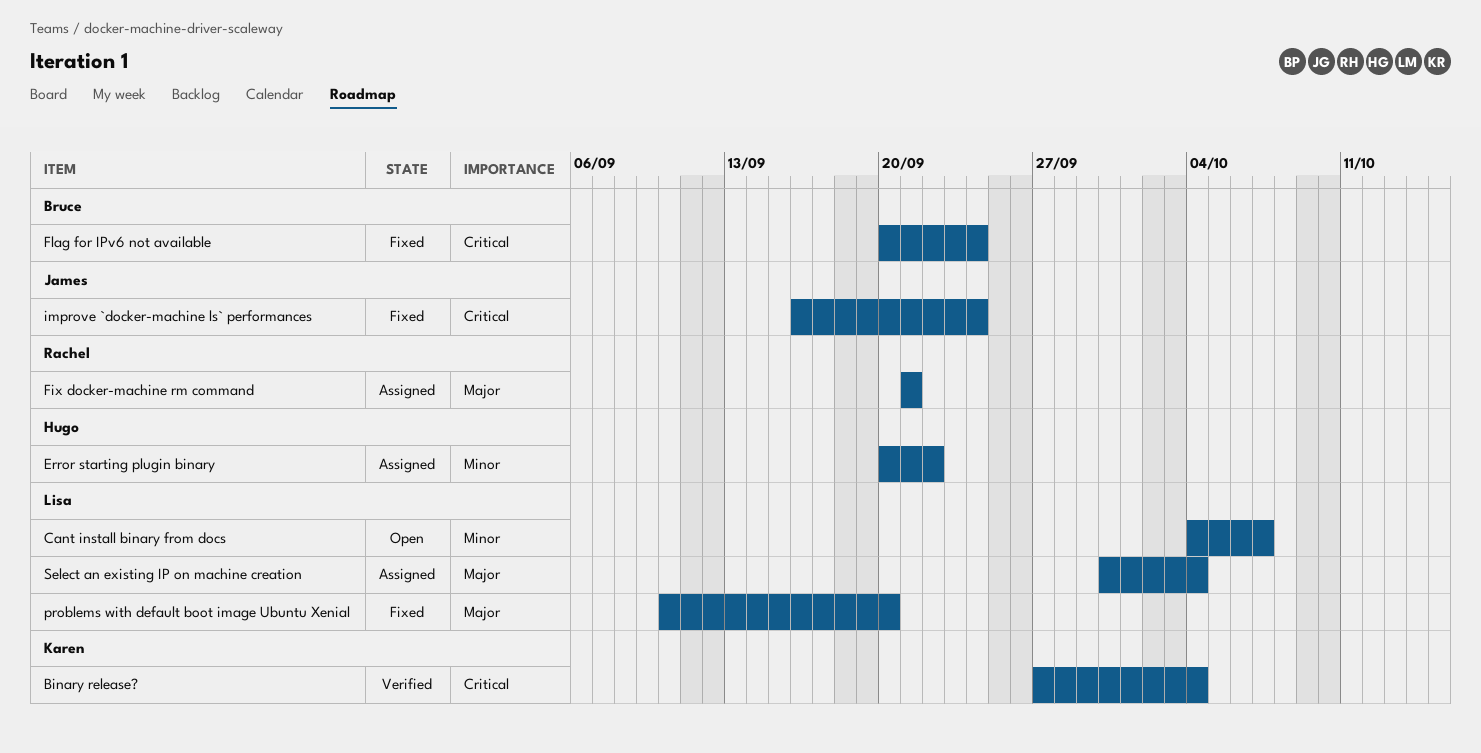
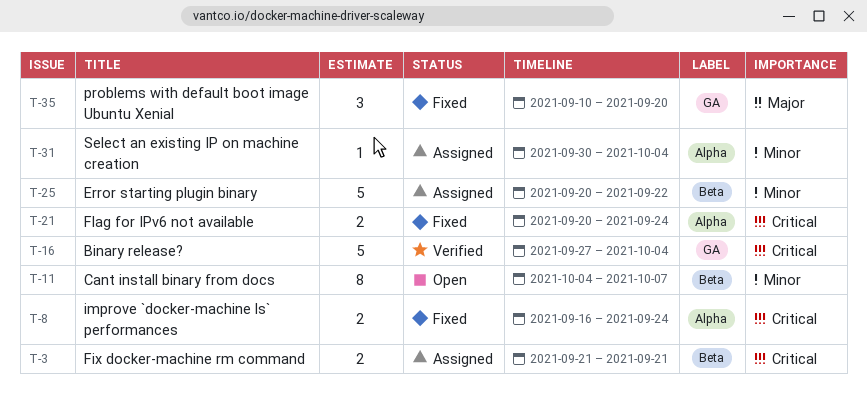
Fix docker-machine rm command, priority: Major -> Critical
Select an existing IP on machine creation, priority: Major -> Minor

